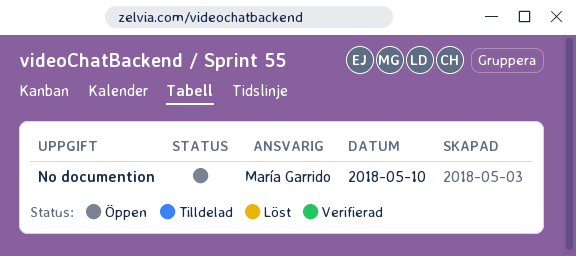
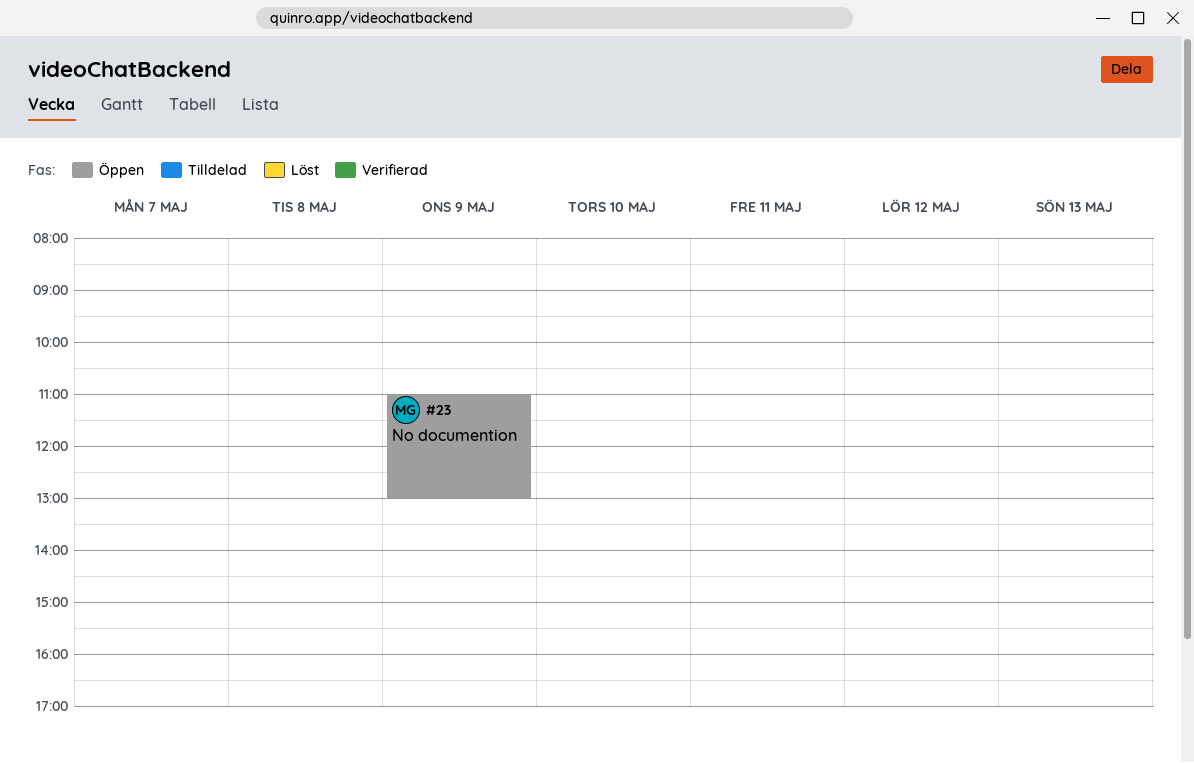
No documention, day: May 10 -> May 9

